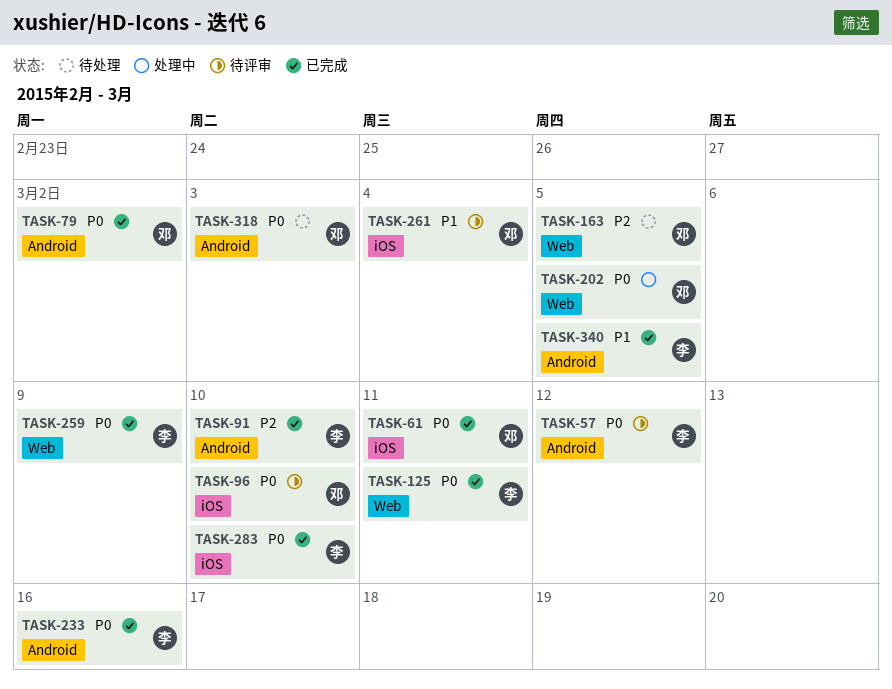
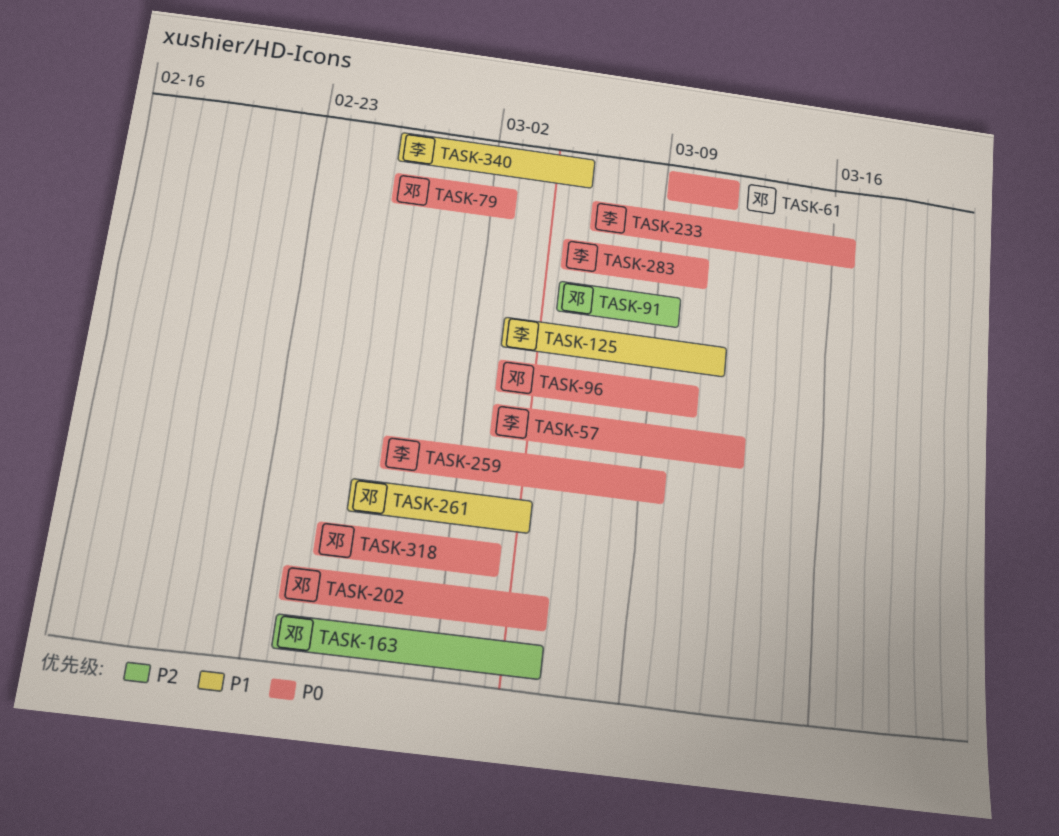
TASK-91, owner: 李 -> 邓
TASK-91, due: Mar 10 -> Mar 9
TASK-125, priority: P0 -> P1

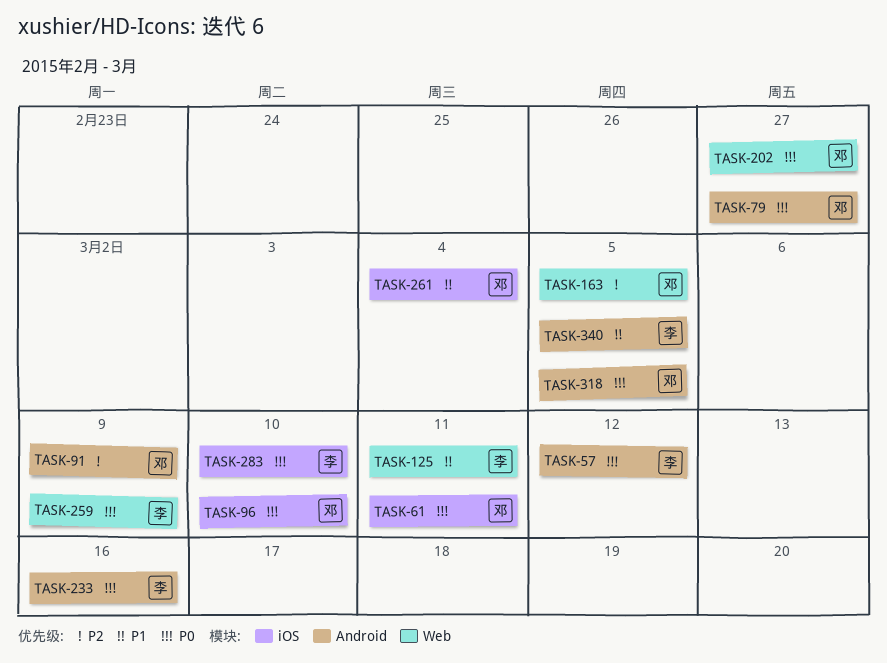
TASK-79, due: Mar 2 -> Feb 27
TASK-202, due: Mar 5 -> Feb 27
TASK-318, due: Mar 3 -> Mar 5

